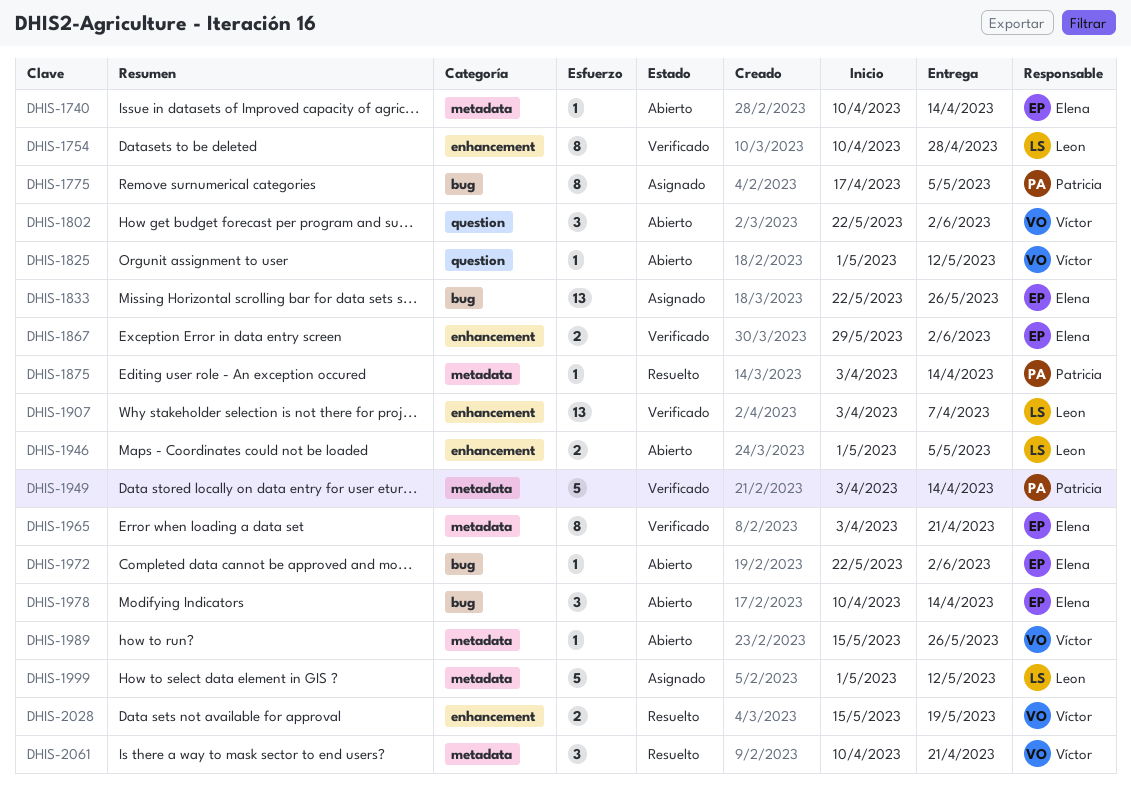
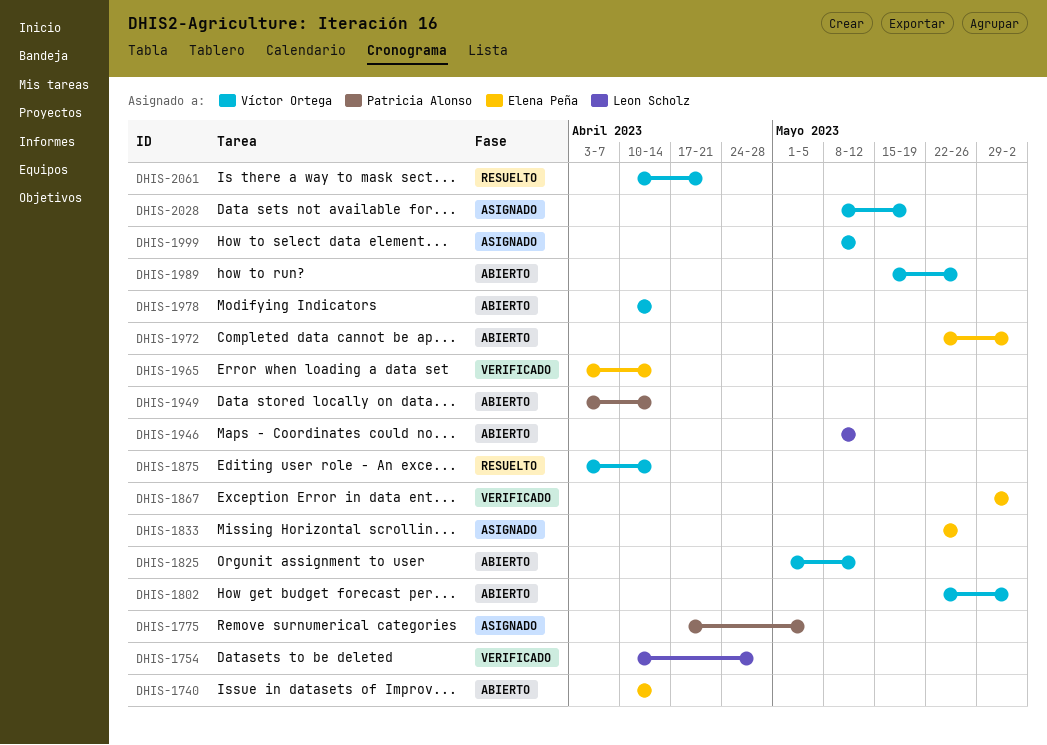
DHIS-1875, owner: Patricia Alonso -> Víctor Ortega
DHIS-1907: present -> none
DHIS-1946, start: May 1 -> May 8
DHIS-1946, due: May 5 -> May 12
DHIS-1949, status: Verificado -> Abierto
DHIS-1965, due: Apr 21 -> Apr 14
DHIS-1978, owner: Elena Peña -> Víctor Ortega
DHIS-1999, owner: Leon Scholz -> Víctor Ortega
DHIS-1999, start: May 1 -> May 8
DHIS-2028, status: Resuelto -> Asignado
DHIS-2028, start: May 15 -> May 8

